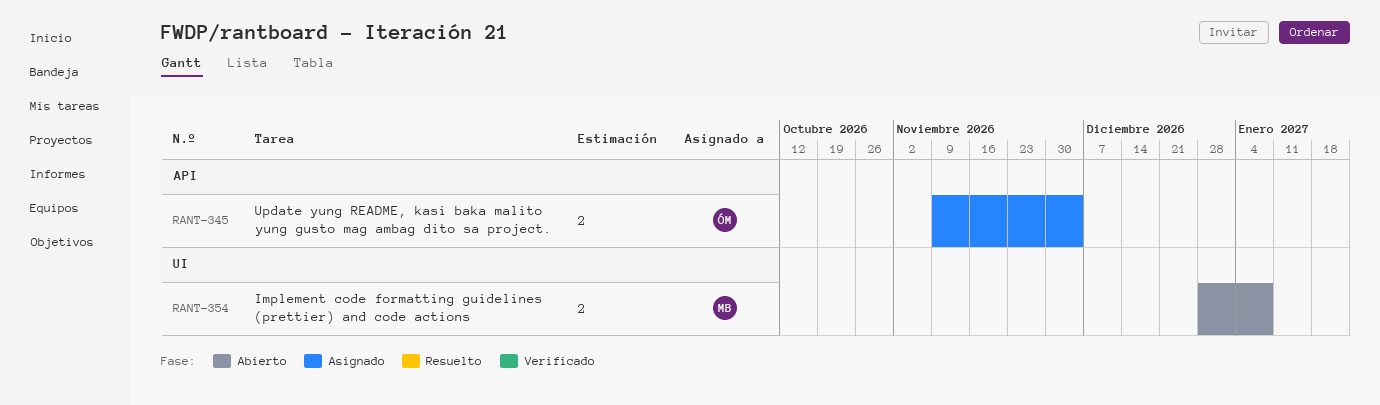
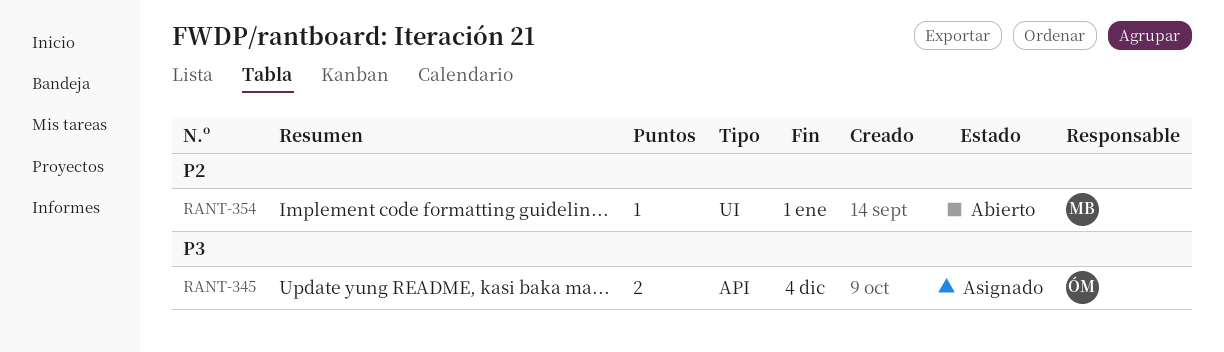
RANT-354, estimate: 2 -> 1
RANT-354, due: Jan 8 -> Jan 1

